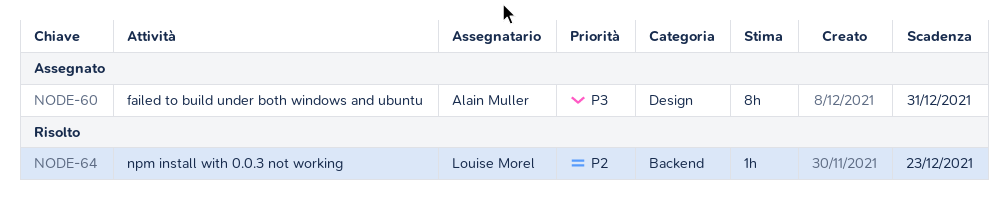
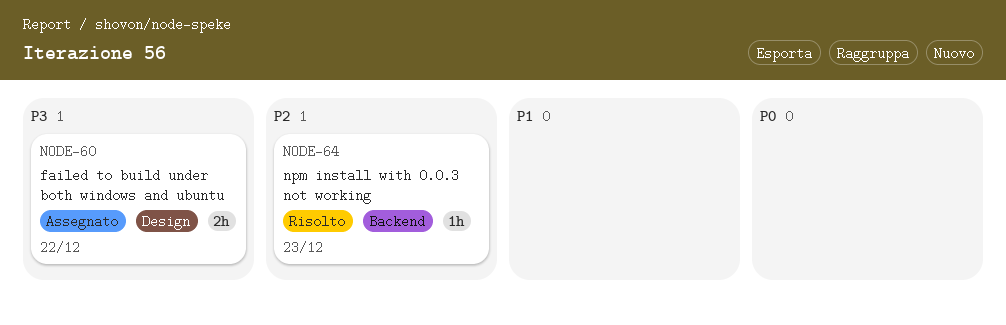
NODE-60, estimate: 8h -> 2h
NODE-60, due: Dec 31 -> Dec 22

